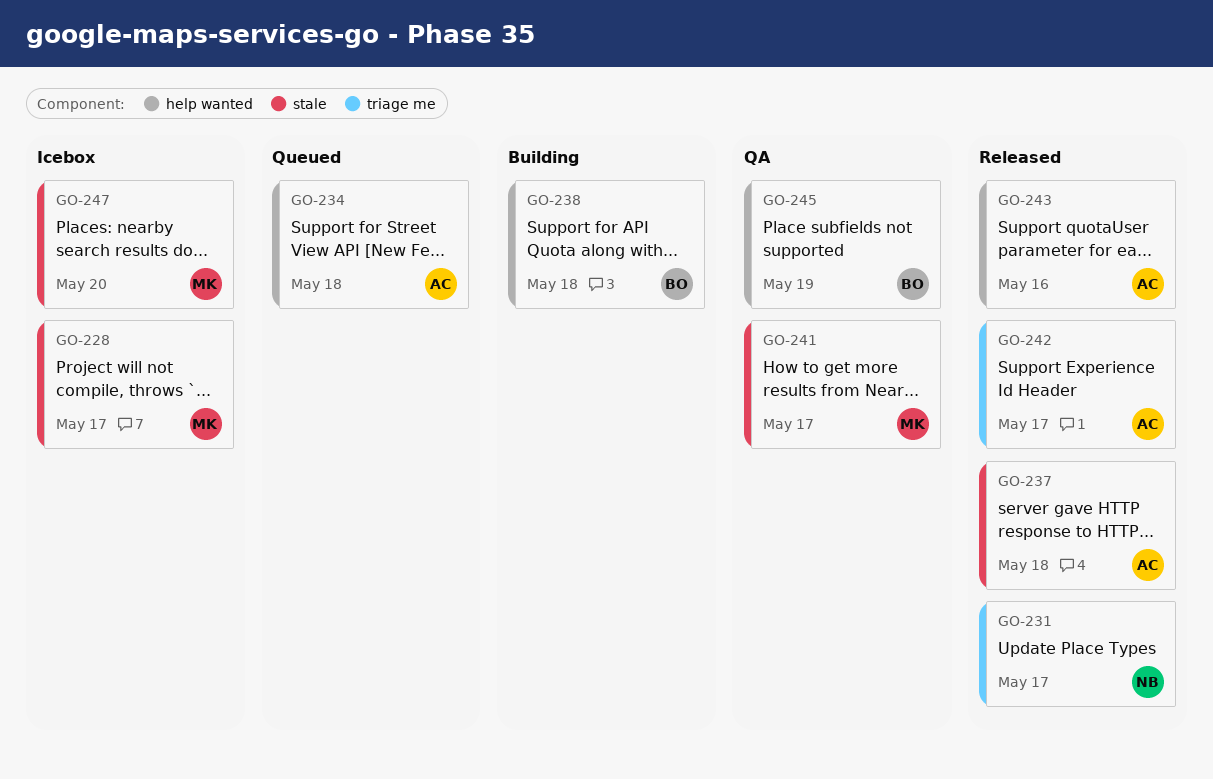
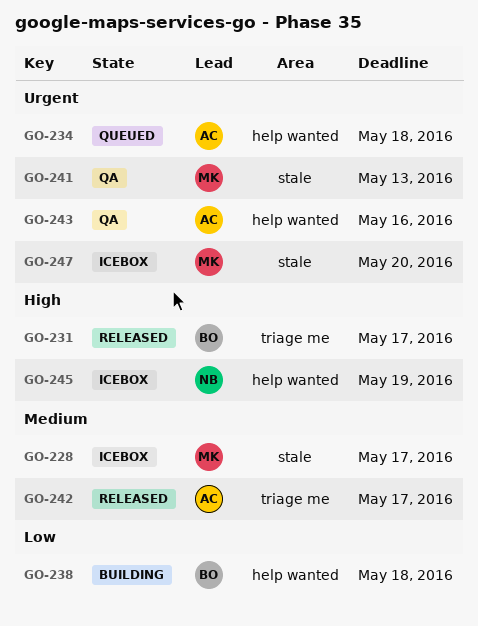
GO-231, owner: NB -> BO
GO-237: present -> none
GO-241, due: May 17 -> May 13
GO-243, status: Released -> QA
GO-245, status: QA -> Icebox
GO-245, owner: BO -> NB

